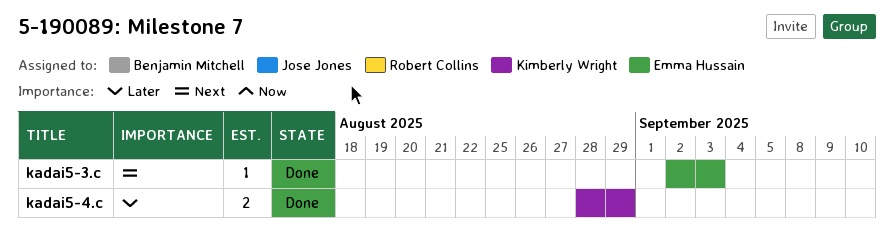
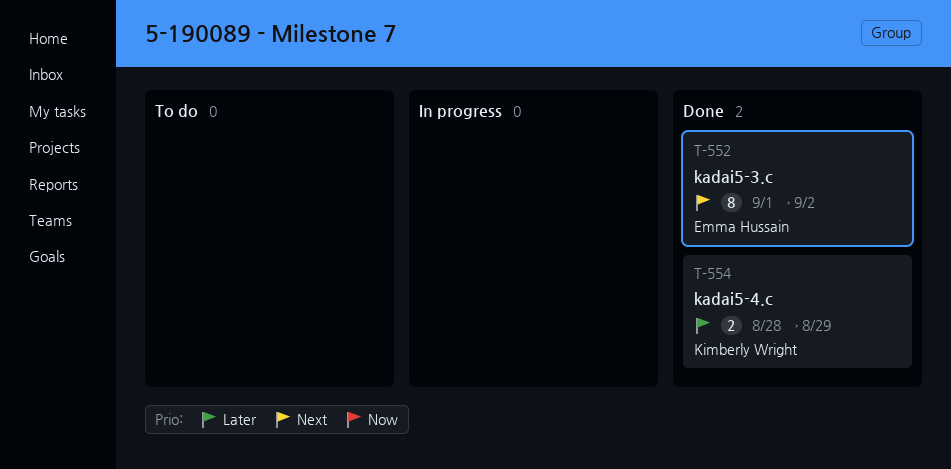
kadai5-3.c, estimate: 1 -> 8
kadai5-3.c, start: Sep 2 -> Sep 1
kadai5-3.c, due: Sep 3 -> Sep 2

